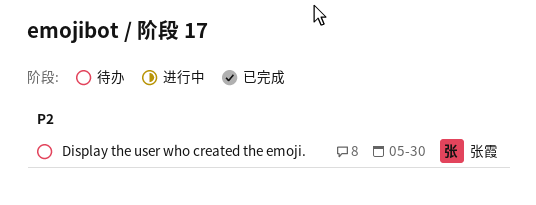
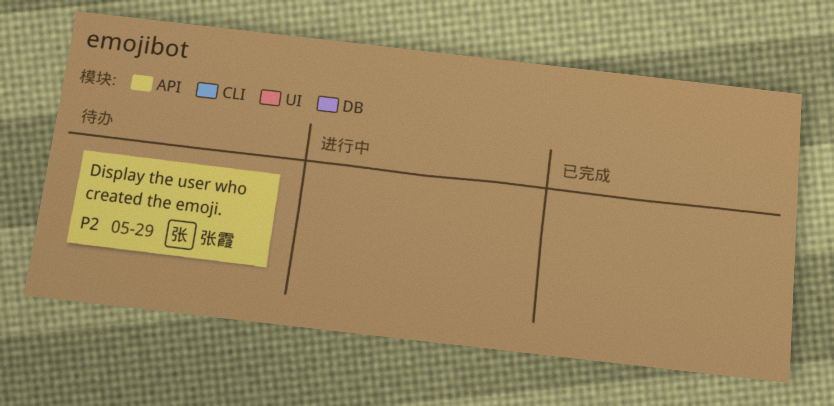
Display the user who created the emoji., due: May 30 -> May 29

